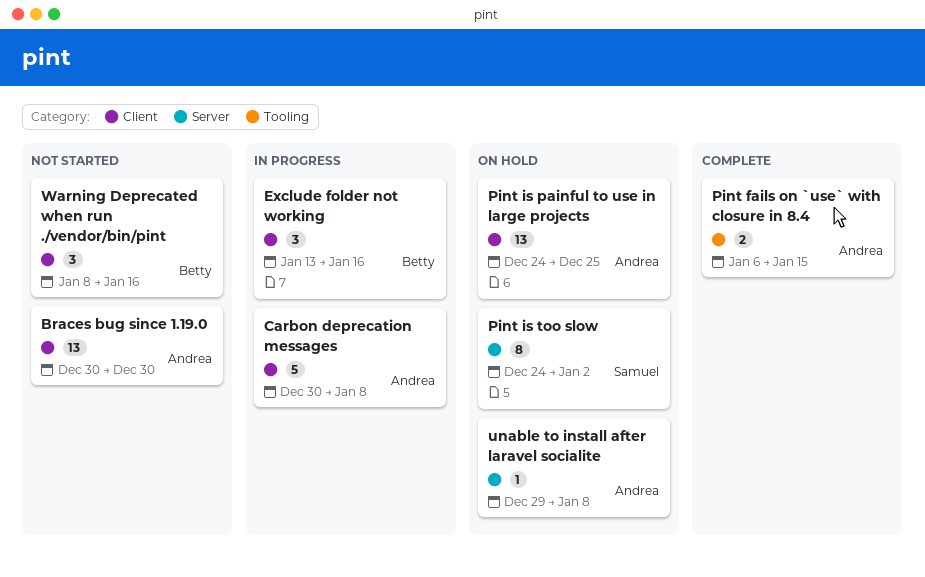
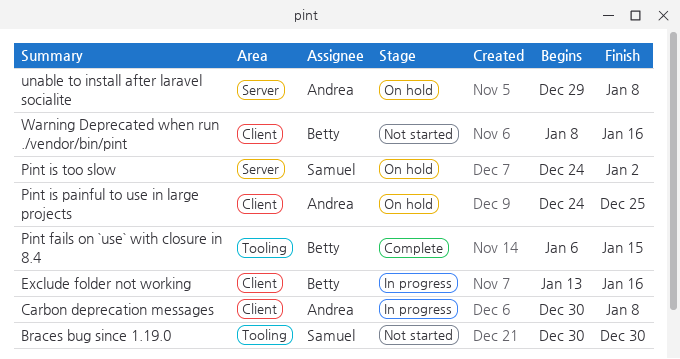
Braces bug since 1.19.0, owner: Andrea -> Samuel
Braces bug since 1.19.0, label: Client -> Tooling
Pint fails on `use` with closure in 8.4, owner: Andrea -> Betty

